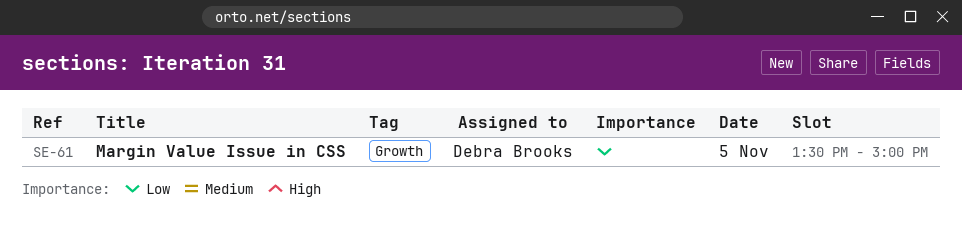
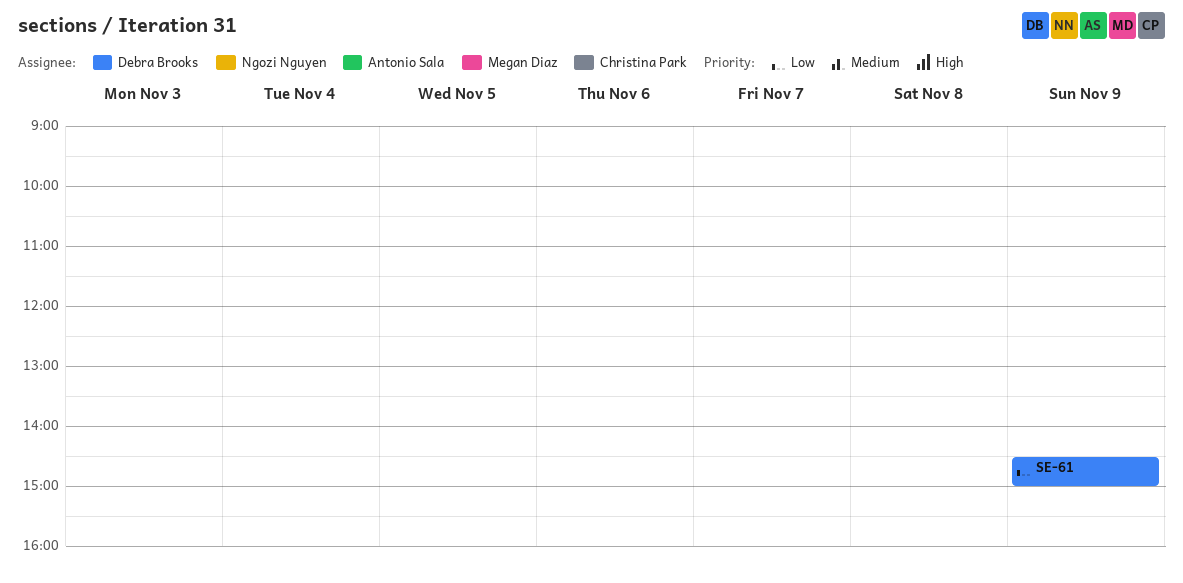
SE-61, day: Nov 5 -> Nov 9
SE-61, begins: 13:30 -> 14:30

